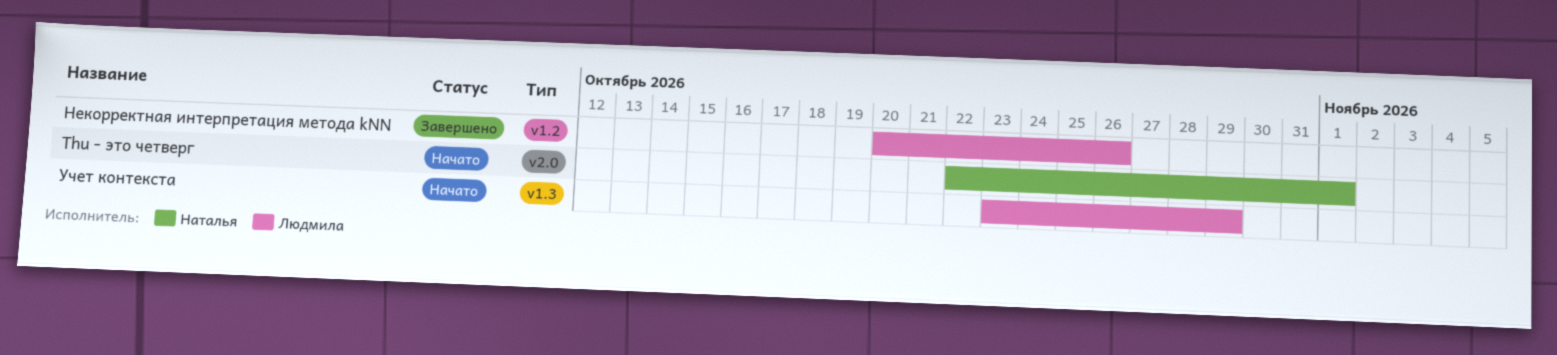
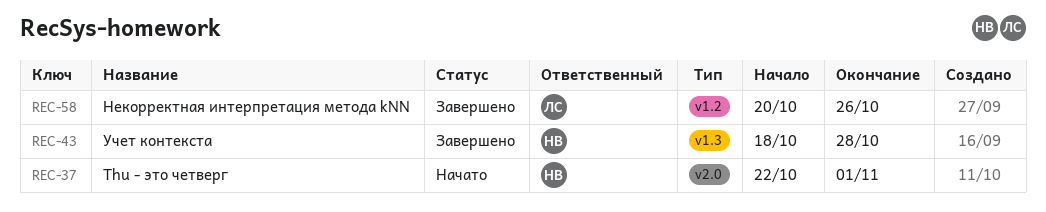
Учет контекста, status: Начато -> Завершено
Учет контекста, owner: Людмила -> Наталья
Учет контекста, start: Oct 23 -> Oct 18
Учет контекста, due: Oct 29 -> Oct 28

